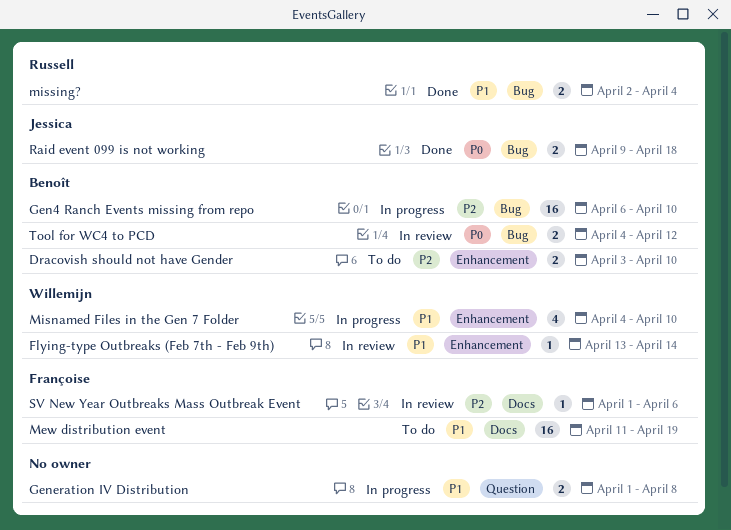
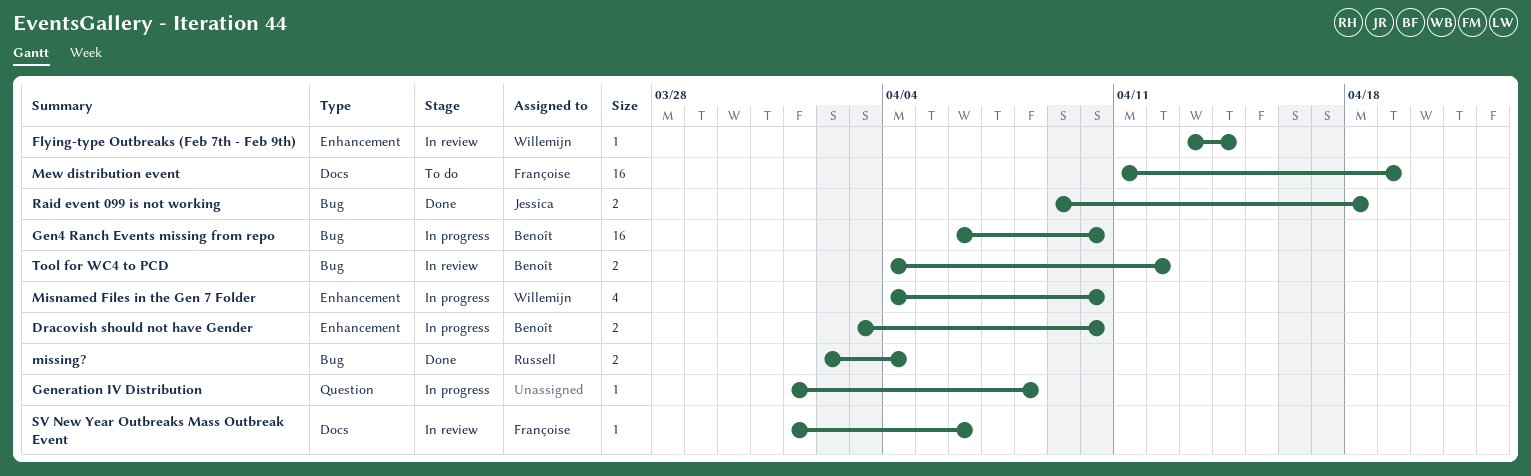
Dracovish should not have Gender, status: To do -> In progress
Generation IV Distribution, estimate: 2 -> 1

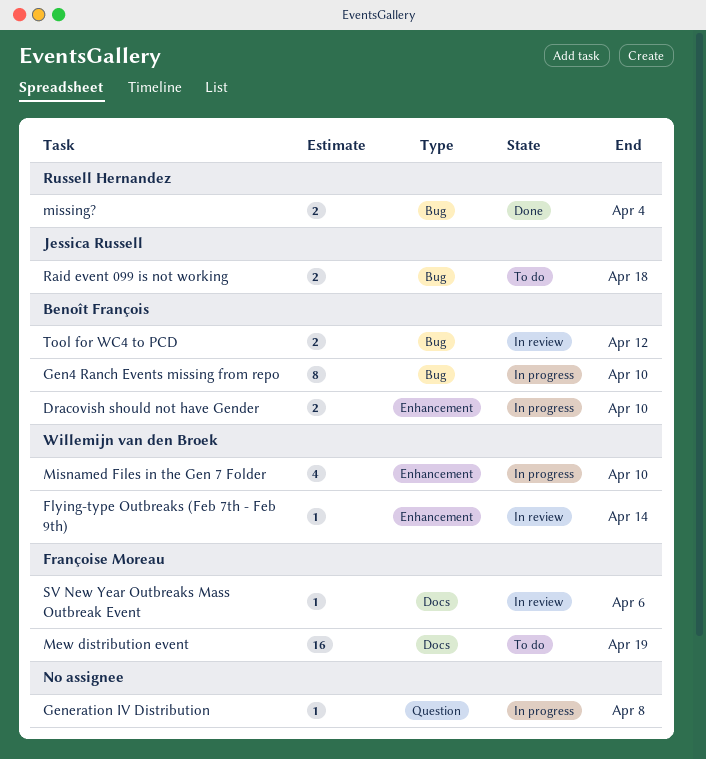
Gen4 Ranch Events missing from repo, estimate: 16 -> 8
Raid event 099 is not working, status: Done -> To do

